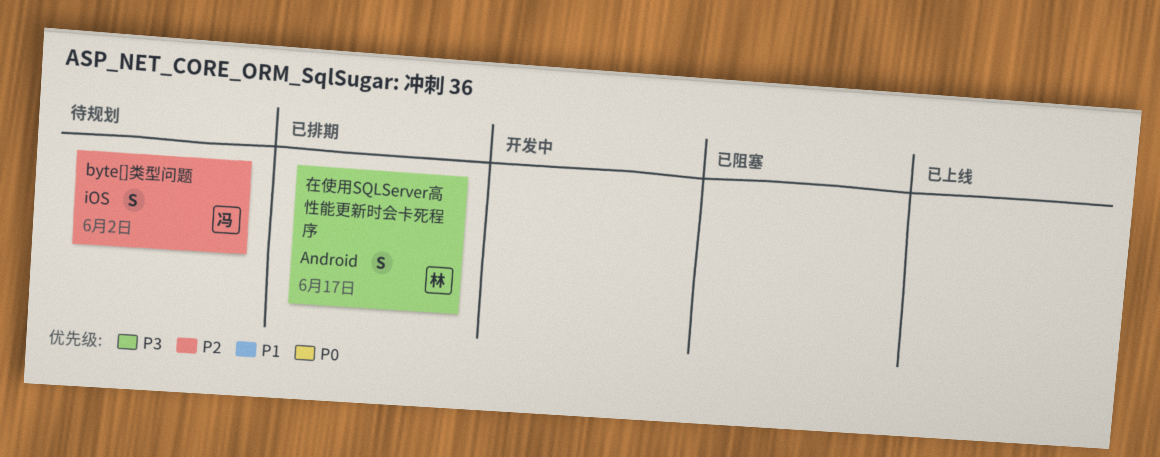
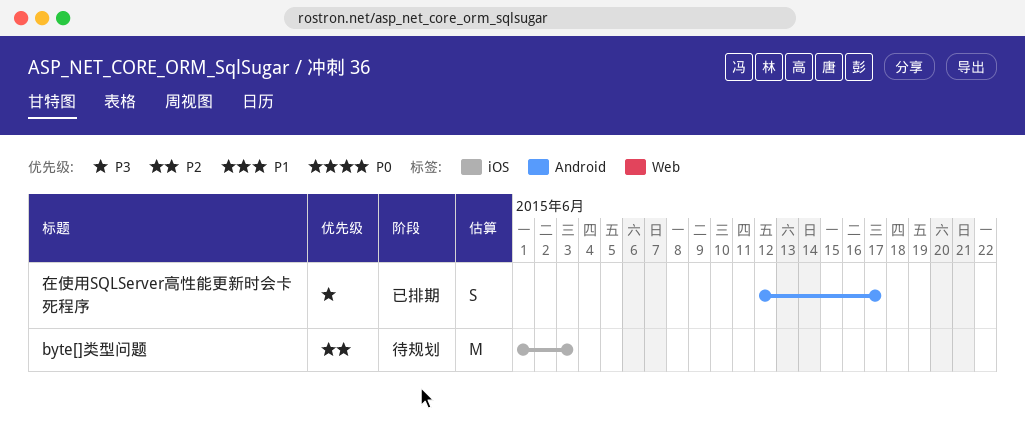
byte[]类型问题, estimate: S -> M
byte[]类型问题, due: Jun 2 -> Jun 3

